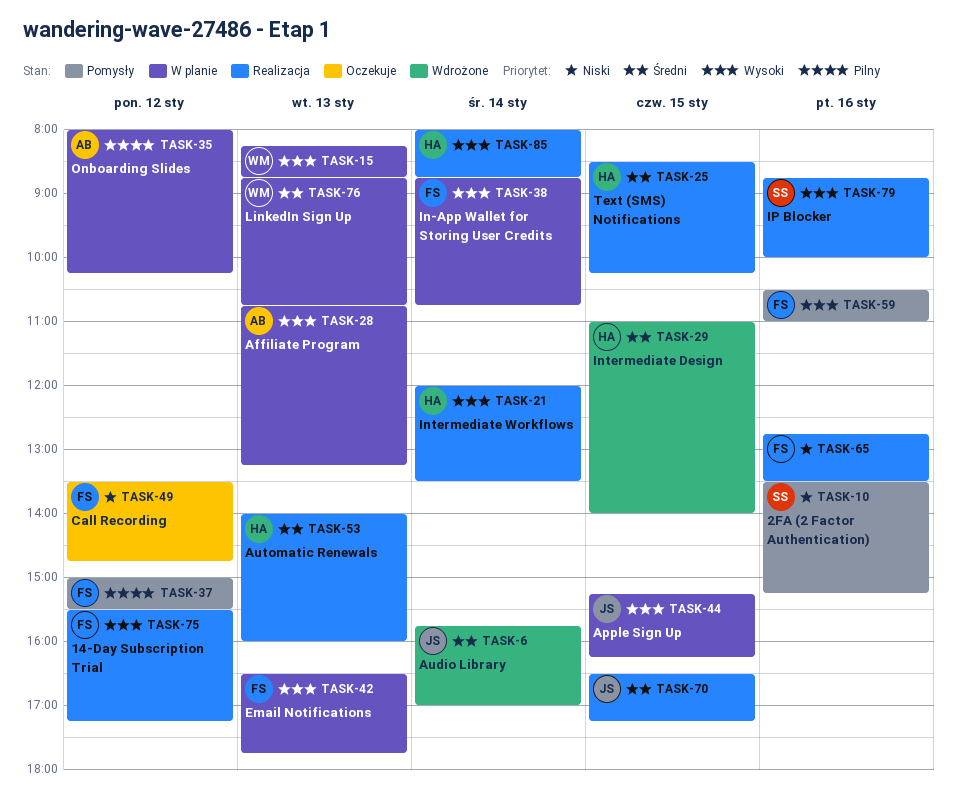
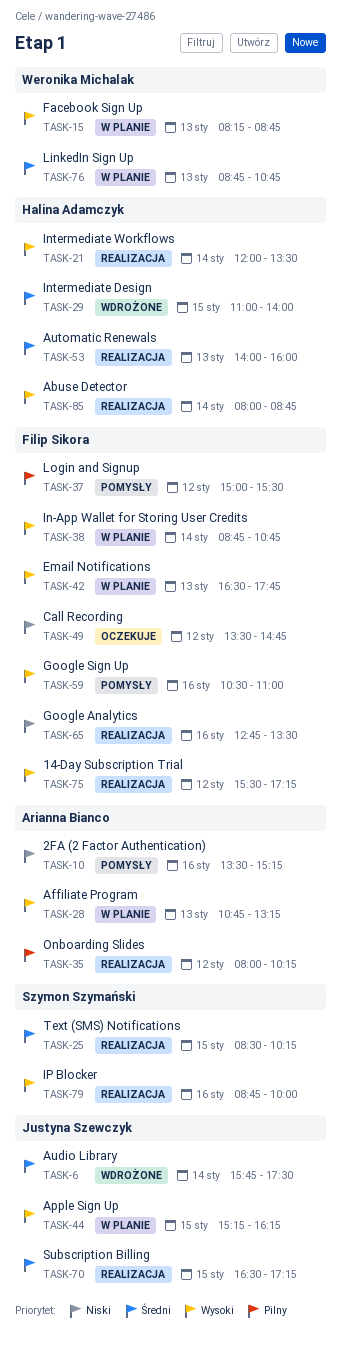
TASK-6, ends: 17:00 -> 17:30
TASK-10, owner: Szymon Szymański -> Arianna Bianco
TASK-25, owner: Halina Adamczyk -> Szymon Szymański
TASK-35, status: W planie -> Realizacja

